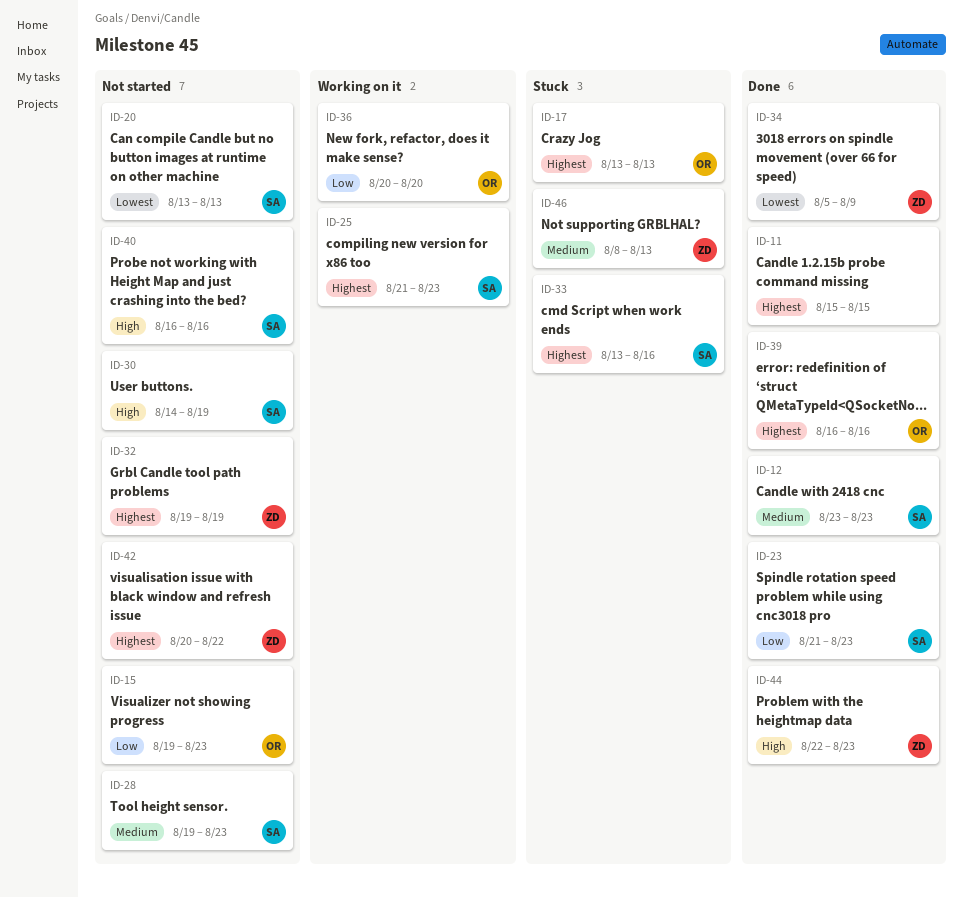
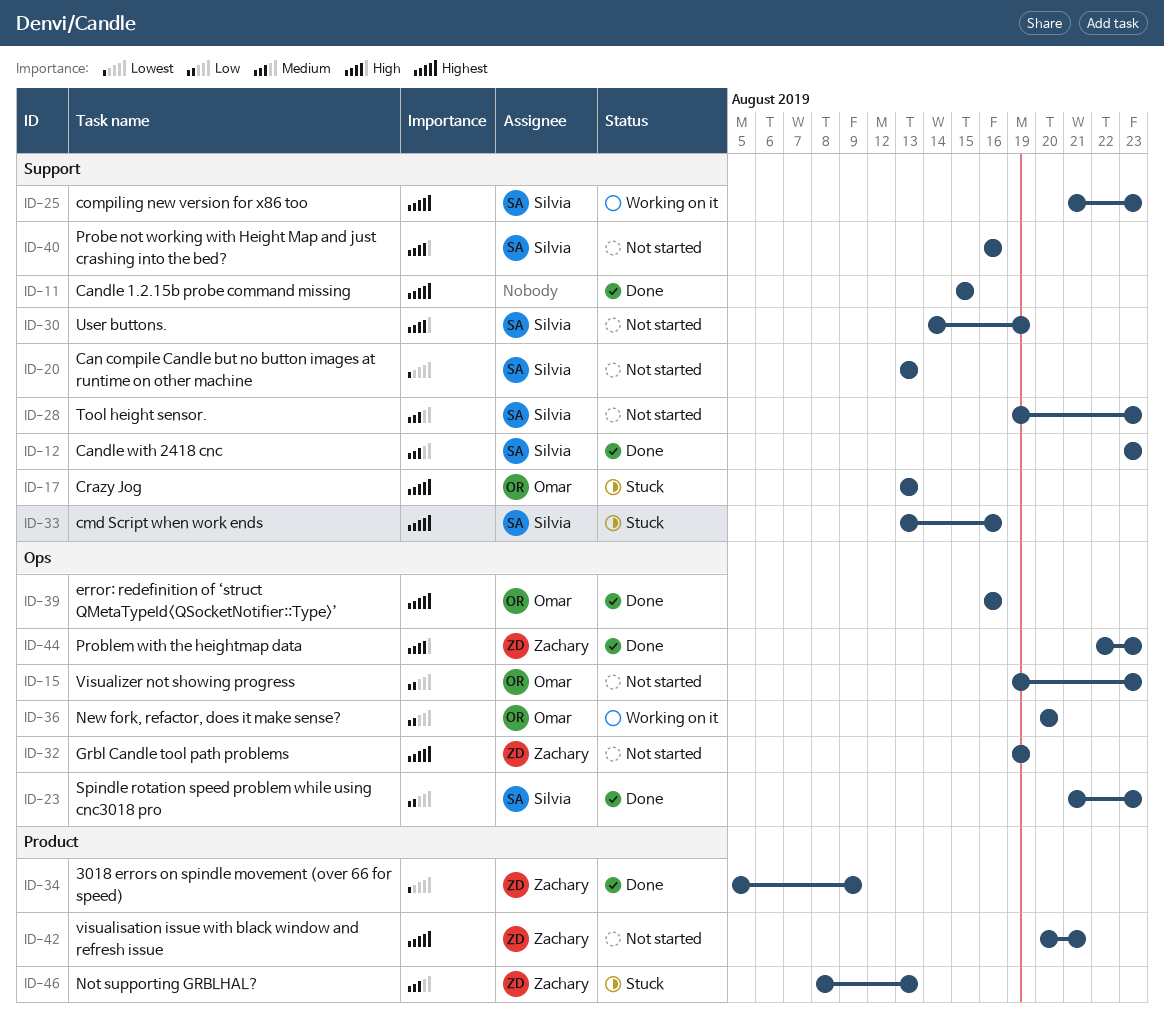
ID-42, due: Aug 22 -> Aug 21

